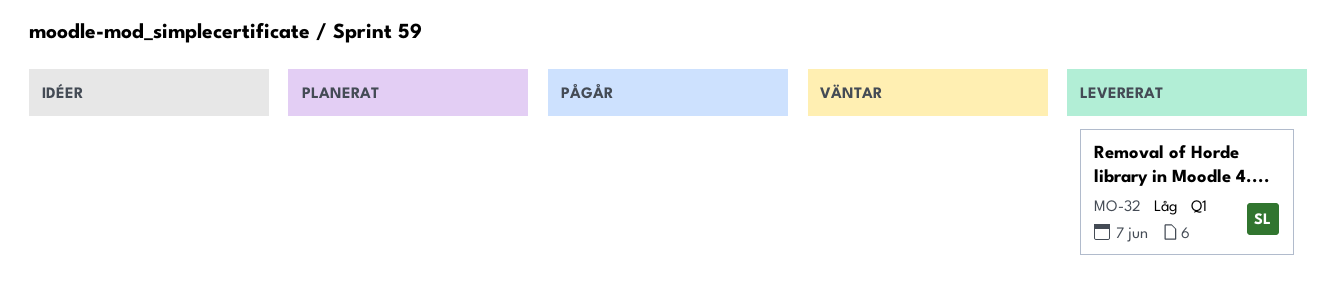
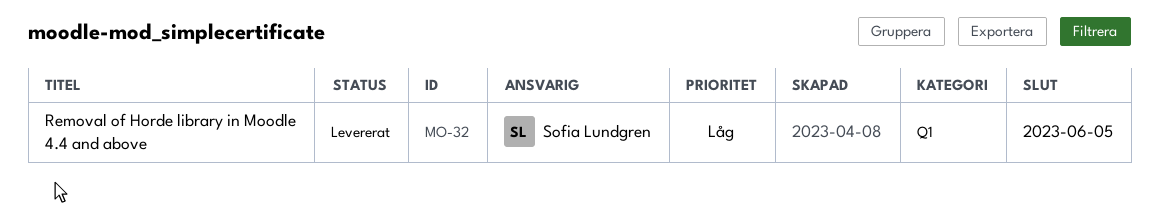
MO-32, due: Jun 7 -> Jun 5

